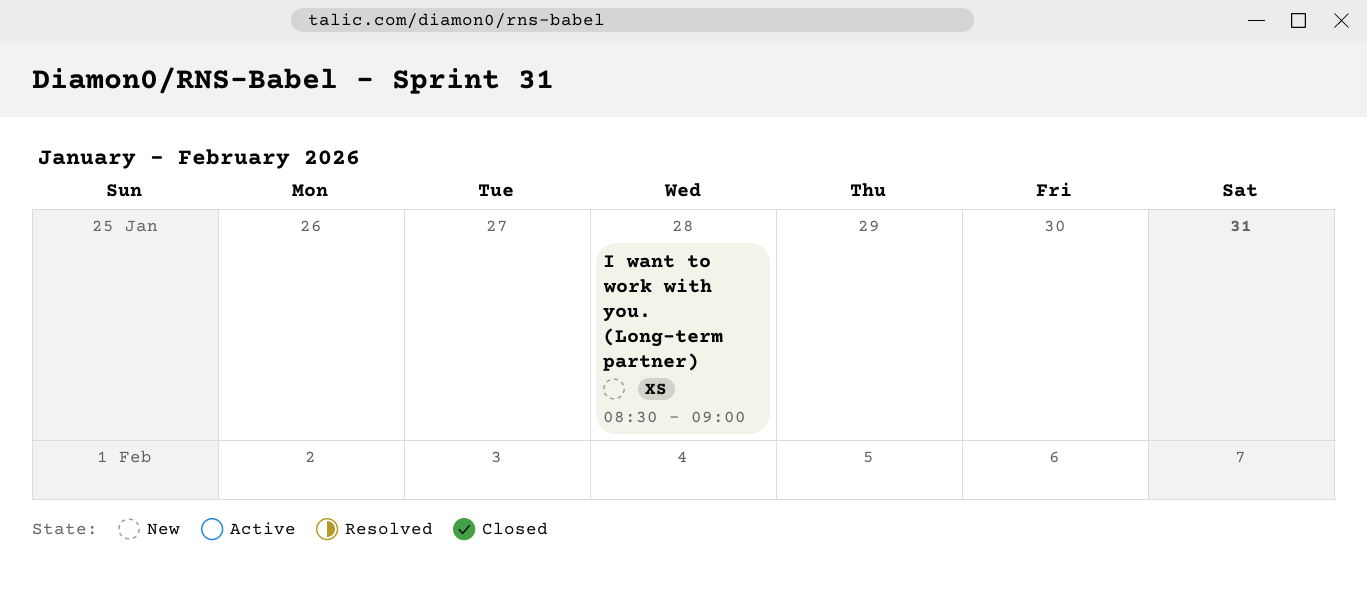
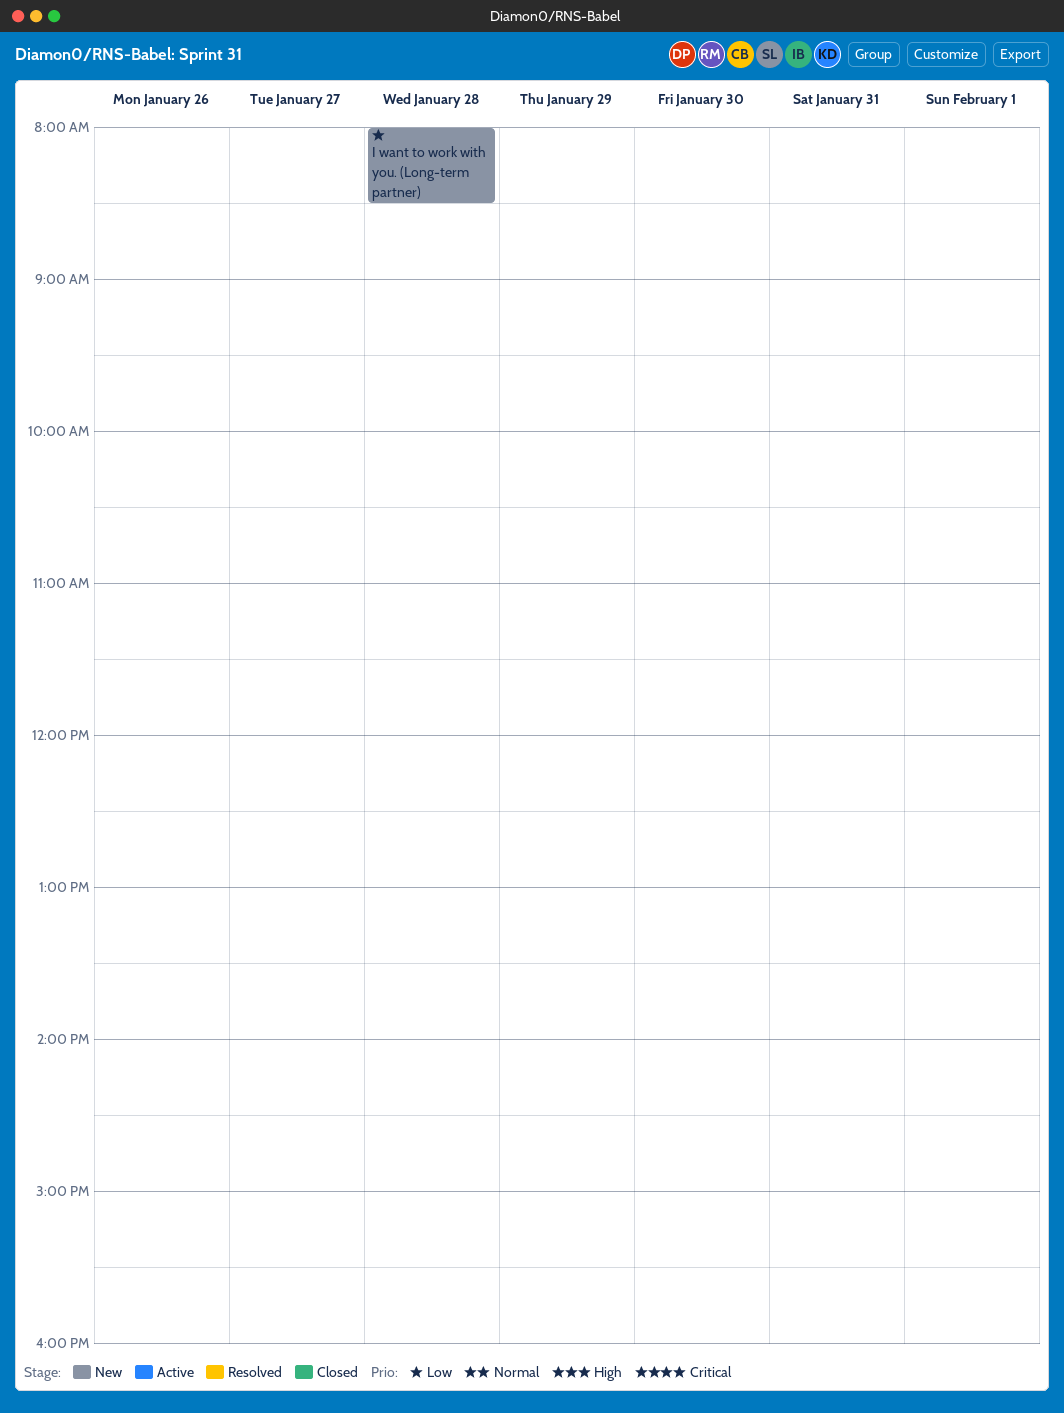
I want to work with you. (Long-term partner), begins: 08:30 -> 08:00
I want to work with you. (Long-term partner), ends: 09:00 -> 08:30

